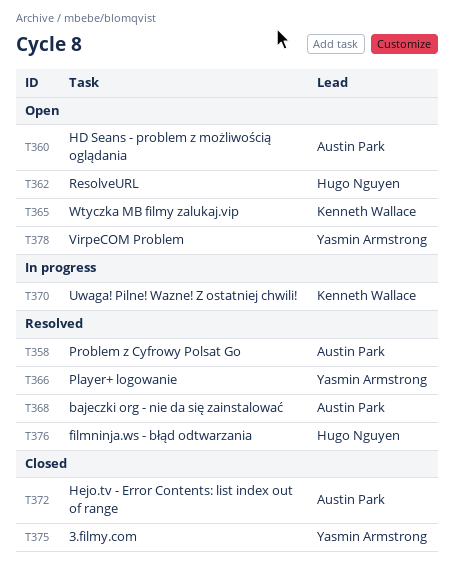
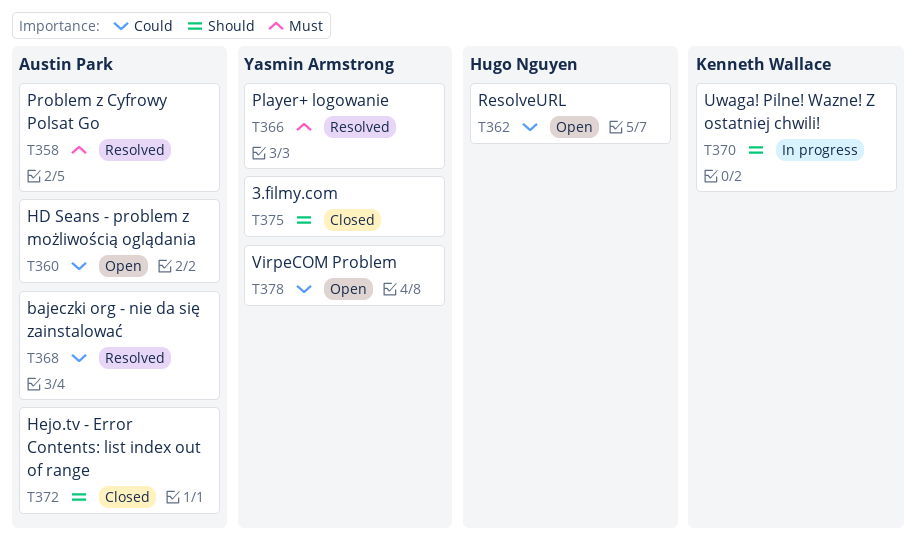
T365: present -> none
T376: present -> none

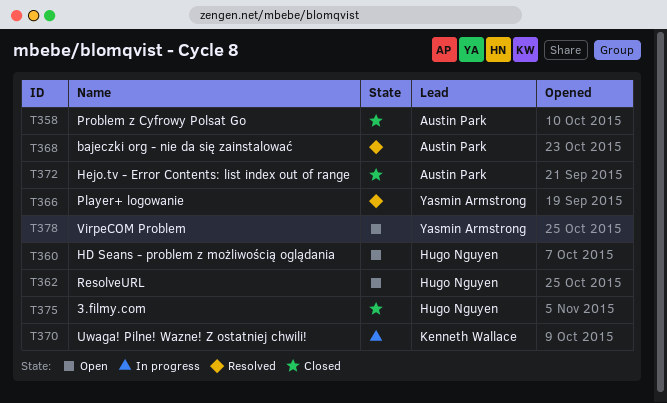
T358, status: Resolved -> Closed
T360, owner: Austin Park -> Hugo Nguyen
T375, owner: Yasmin Armstrong -> Hugo Nguyen

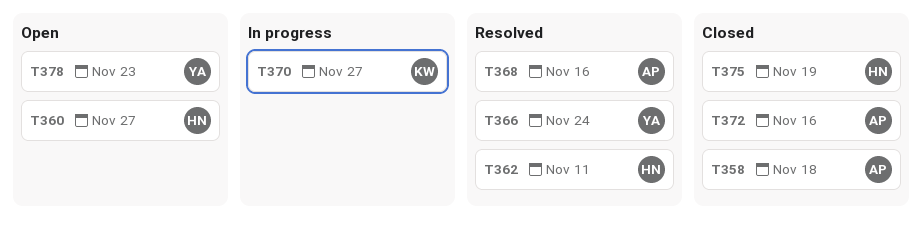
T362, status: Open -> Resolved

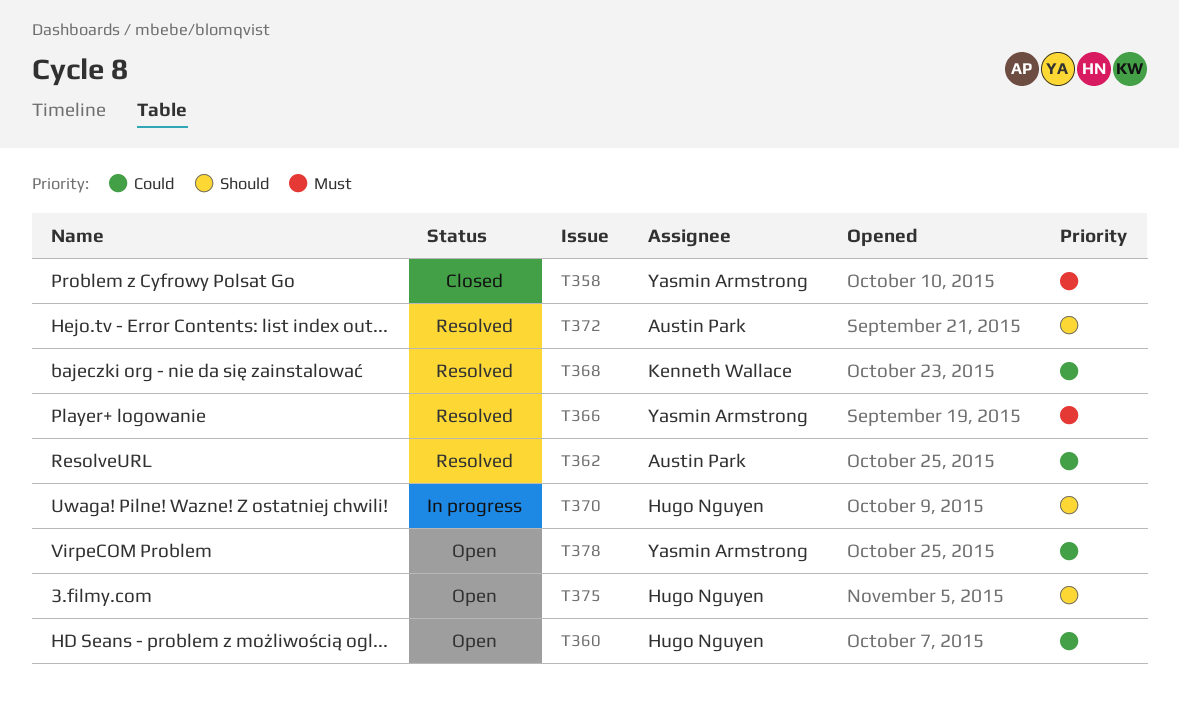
T358, owner: Austin Park -> Yasmin Armstrong
T362, owner: Hugo Nguyen -> Austin Park
T368, owner: Austin Park -> Kenneth Wallace
T370, owner: Kenneth Wallace -> Hugo Nguyen
T372, status: Closed -> Resolved
T375, status: Closed -> Open

